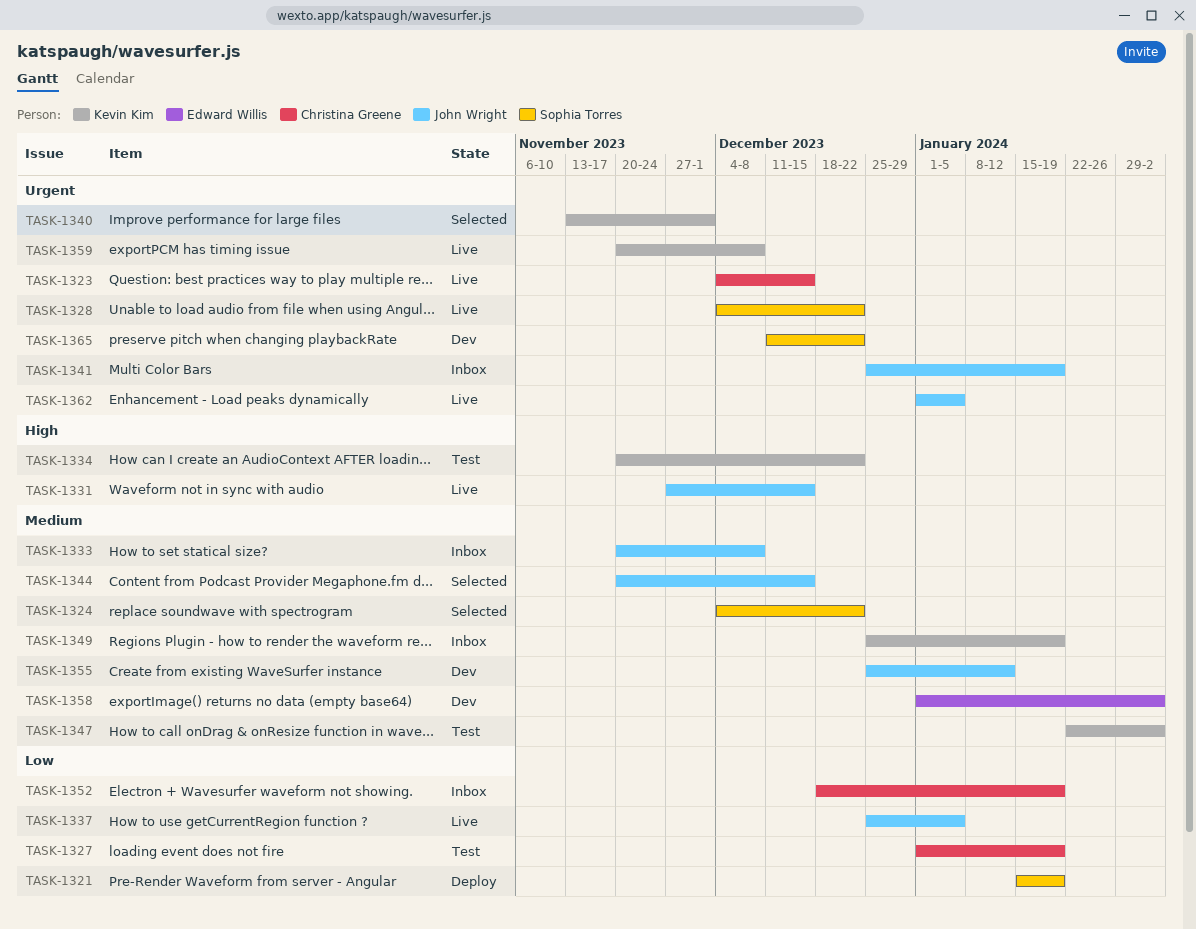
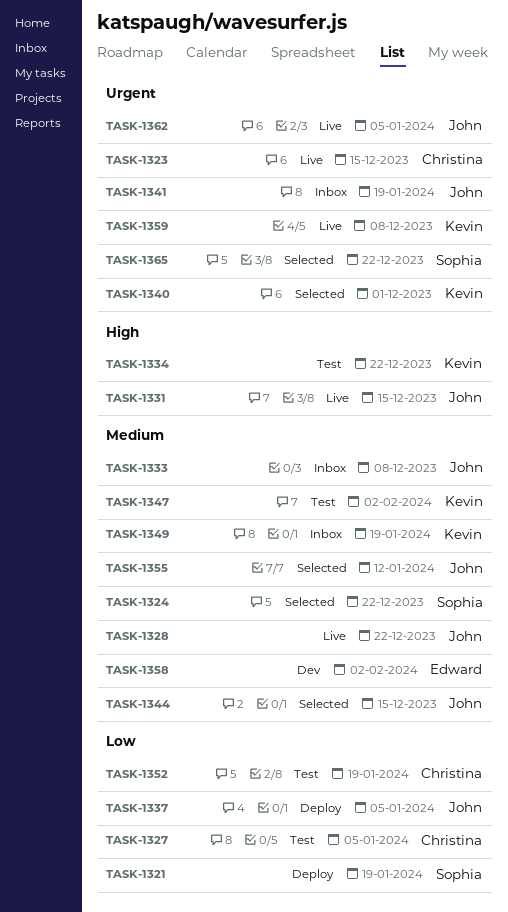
TASK-1327, due: Jan 19 -> Jan 5
TASK-1328, owner: Sophia Torres -> John Wright
TASK-1328, priority: Urgent -> Medium
TASK-1337, status: Live -> Deploy
TASK-1352, status: Inbox -> Test
TASK-1355, status: Dev -> Selected
TASK-1365, status: Dev -> Selected

